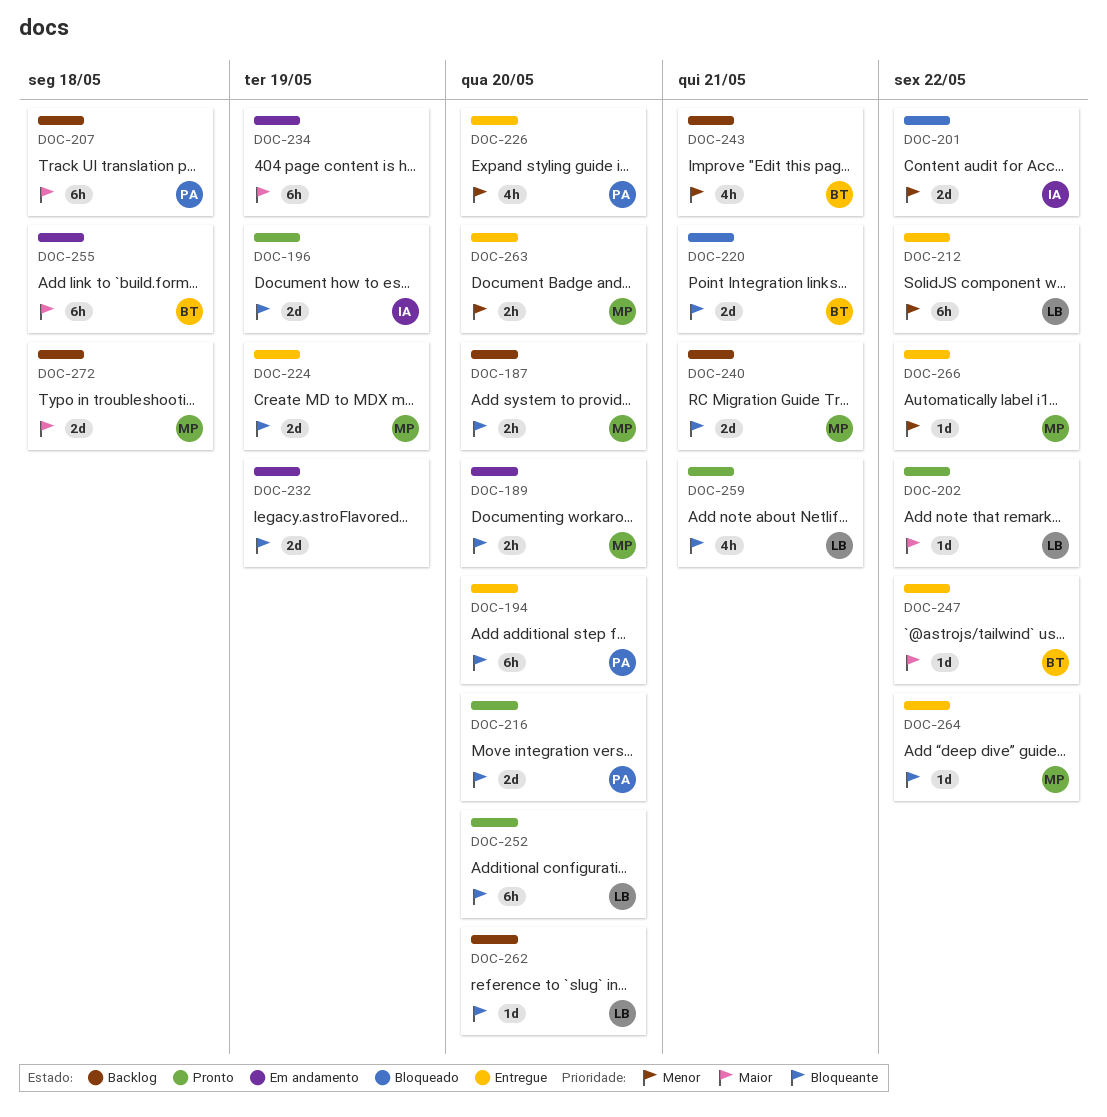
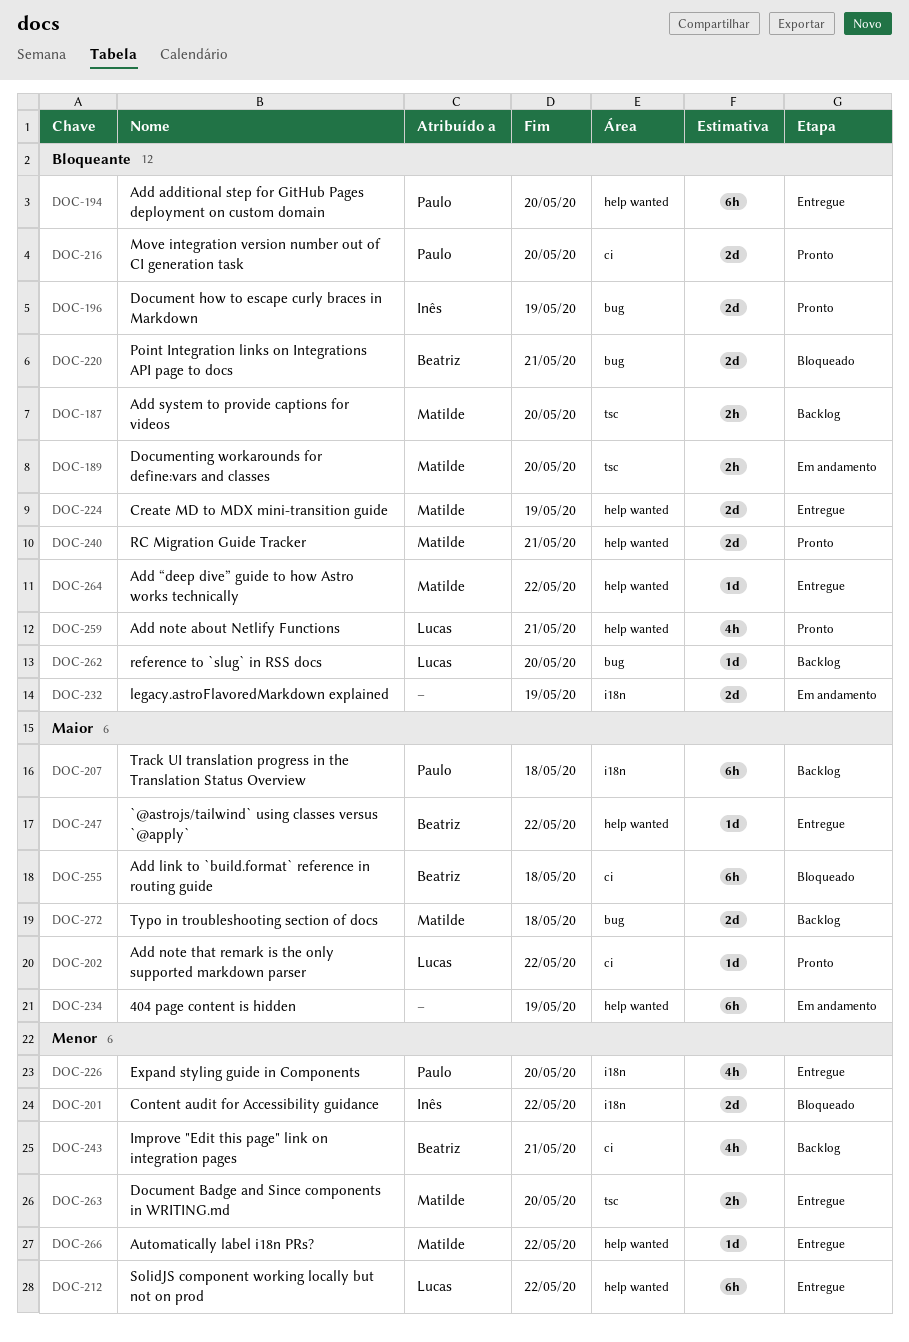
DOC-240, status: Backlog -> Pronto
DOC-252: present -> none
DOC-255, status: Em andamento -> Bloqueado

